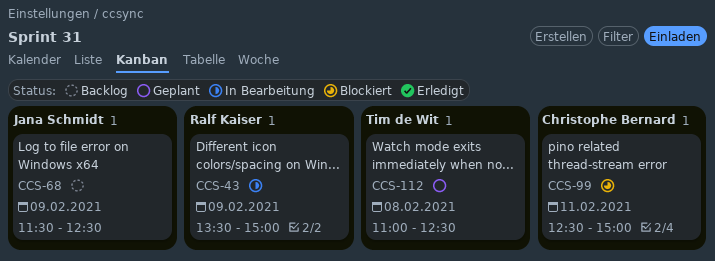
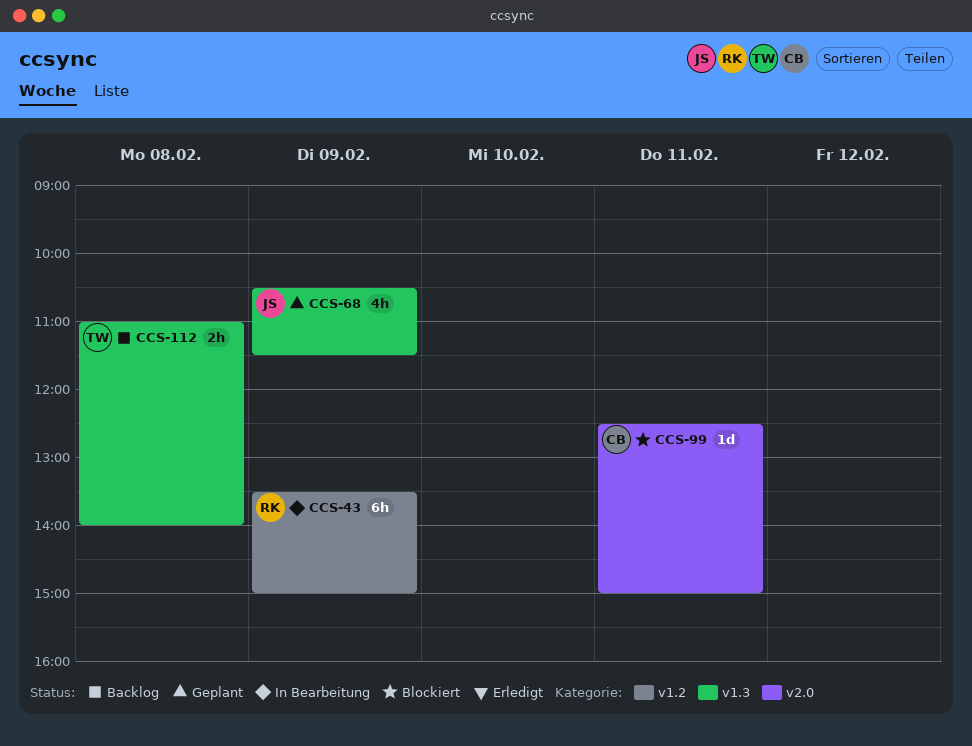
CCS-68, status: Backlog -> Geplant
CCS-68, begins: 11:30 -> 10:30
CCS-68, ends: 12:30 -> 11:30
CCS-112, status: Geplant -> Backlog
CCS-112, ends: 12:30 -> 14:00

